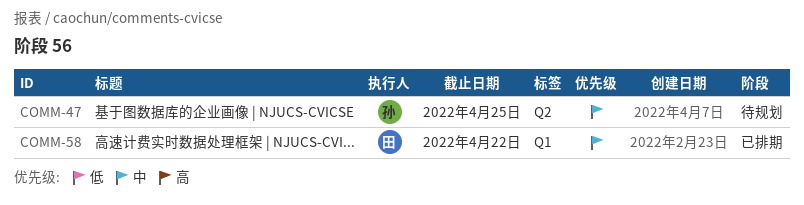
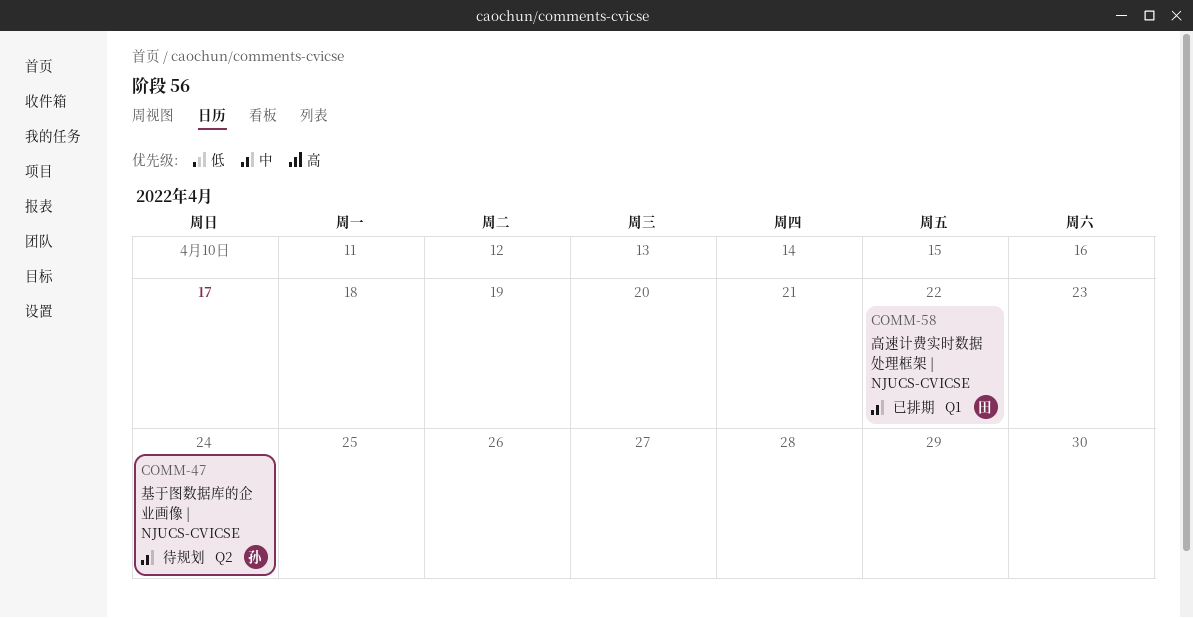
COMM-47, due: Apr 25 -> Apr 24

